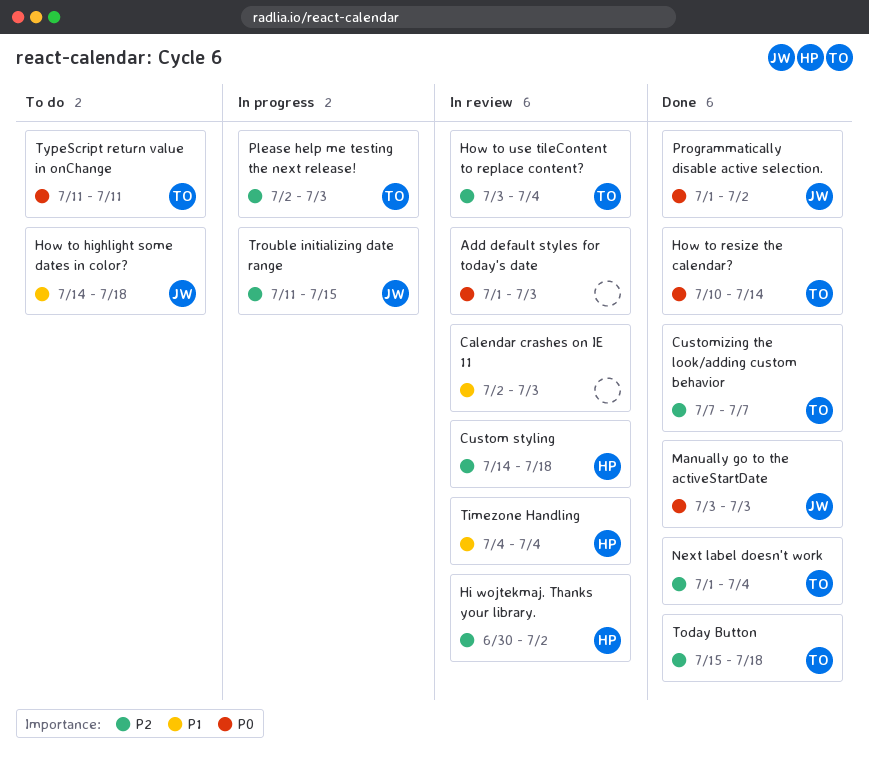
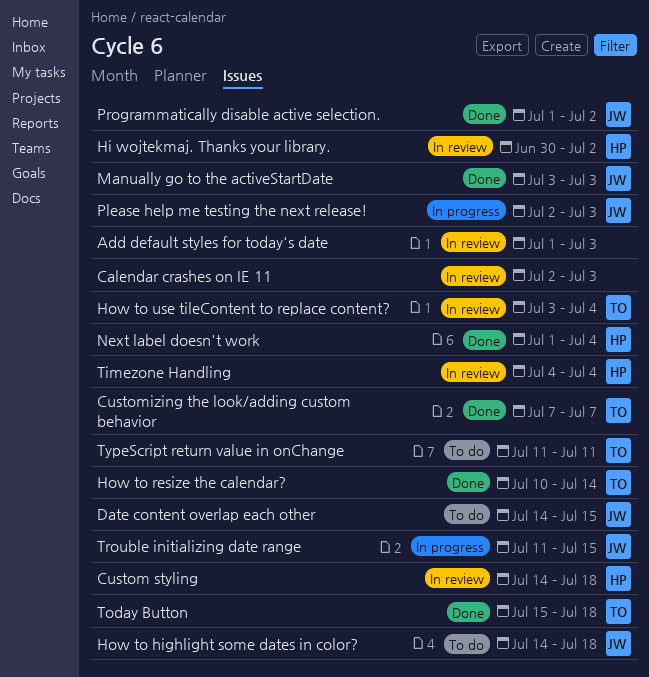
Date content overlap each other: none -> present
Next label doesn't work, owner: TO -> HP
Please help me testing the next release!, owner: TO -> JW

